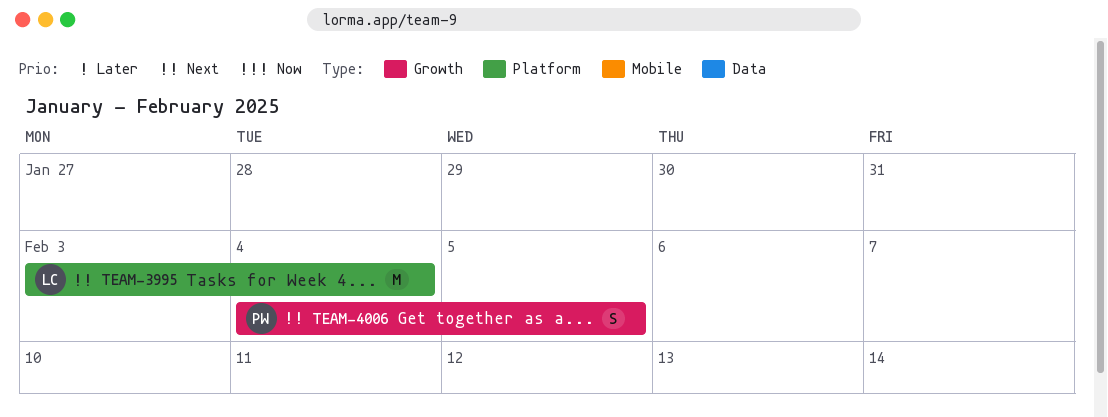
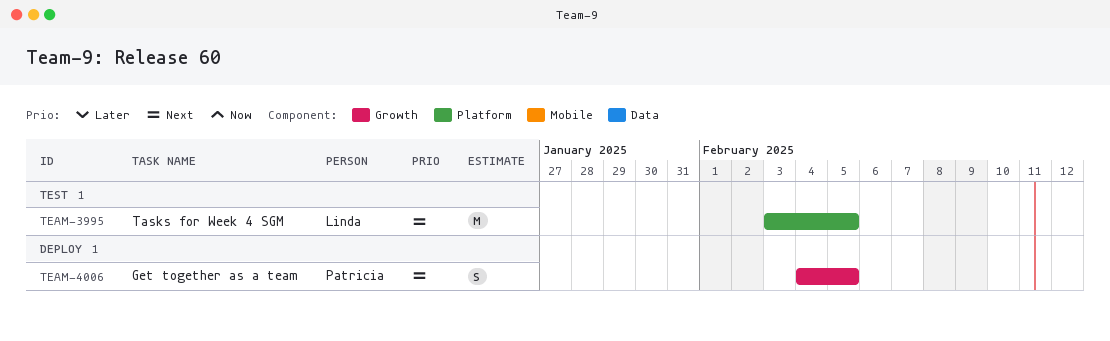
TEAM-3995, due: Feb 4 -> Feb 5

